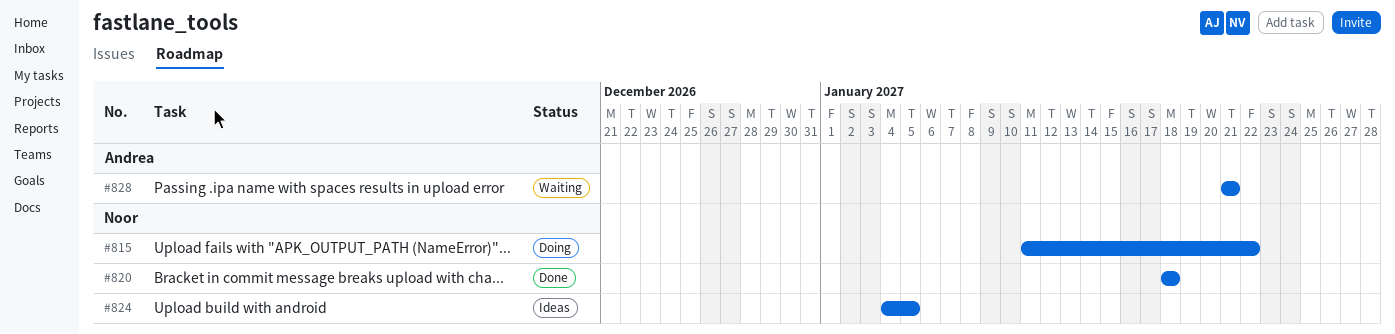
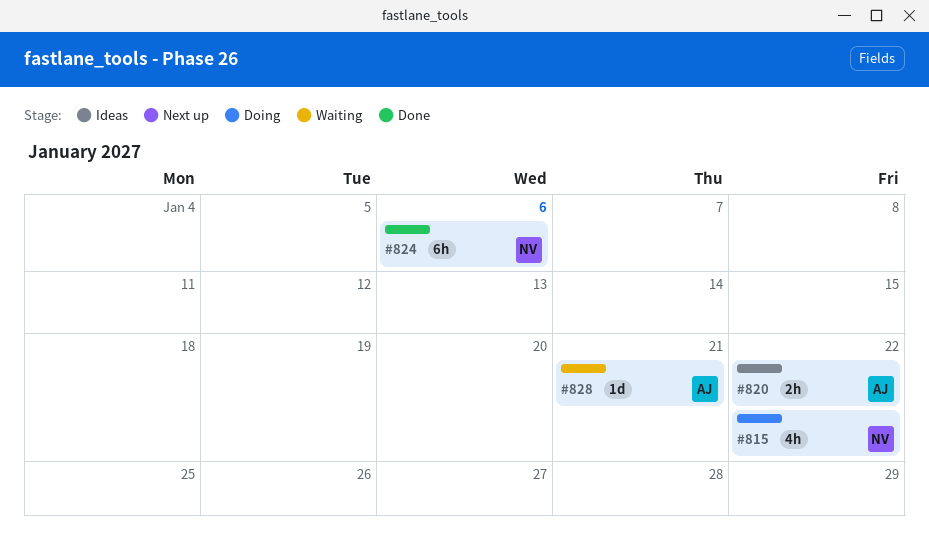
#820, status: Done -> Ideas
#820, owner: Noor -> Andrea
#820, due: Jan 18 -> Jan 22
#824, status: Ideas -> Done
#824, due: Jan 5 -> Jan 6

